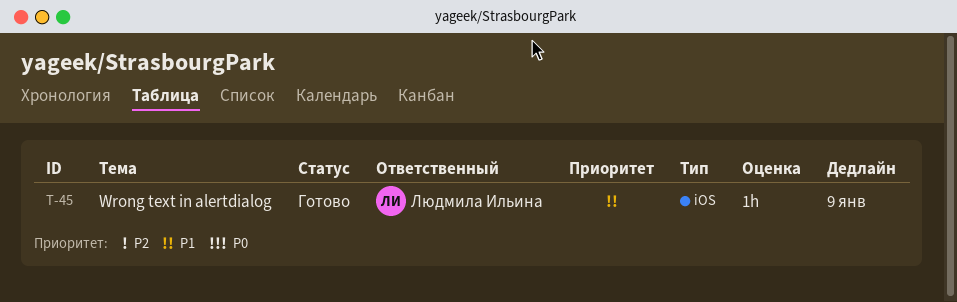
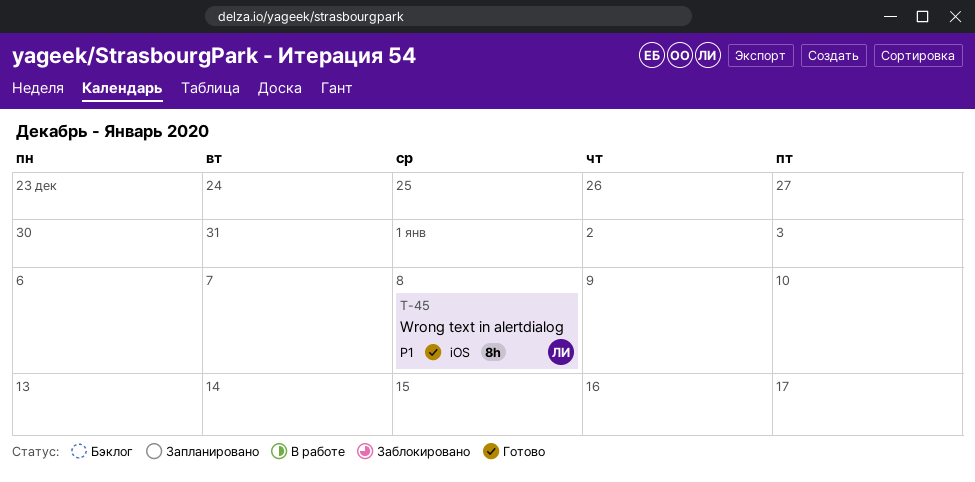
T-45, estimate: 1h -> 8h
T-45, due: Jan 9 -> Jan 8

